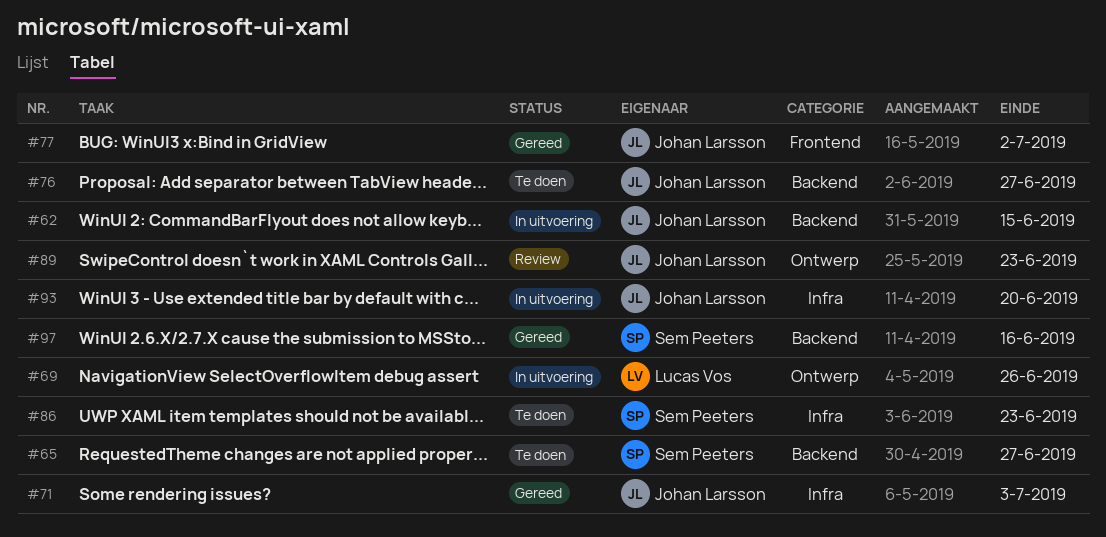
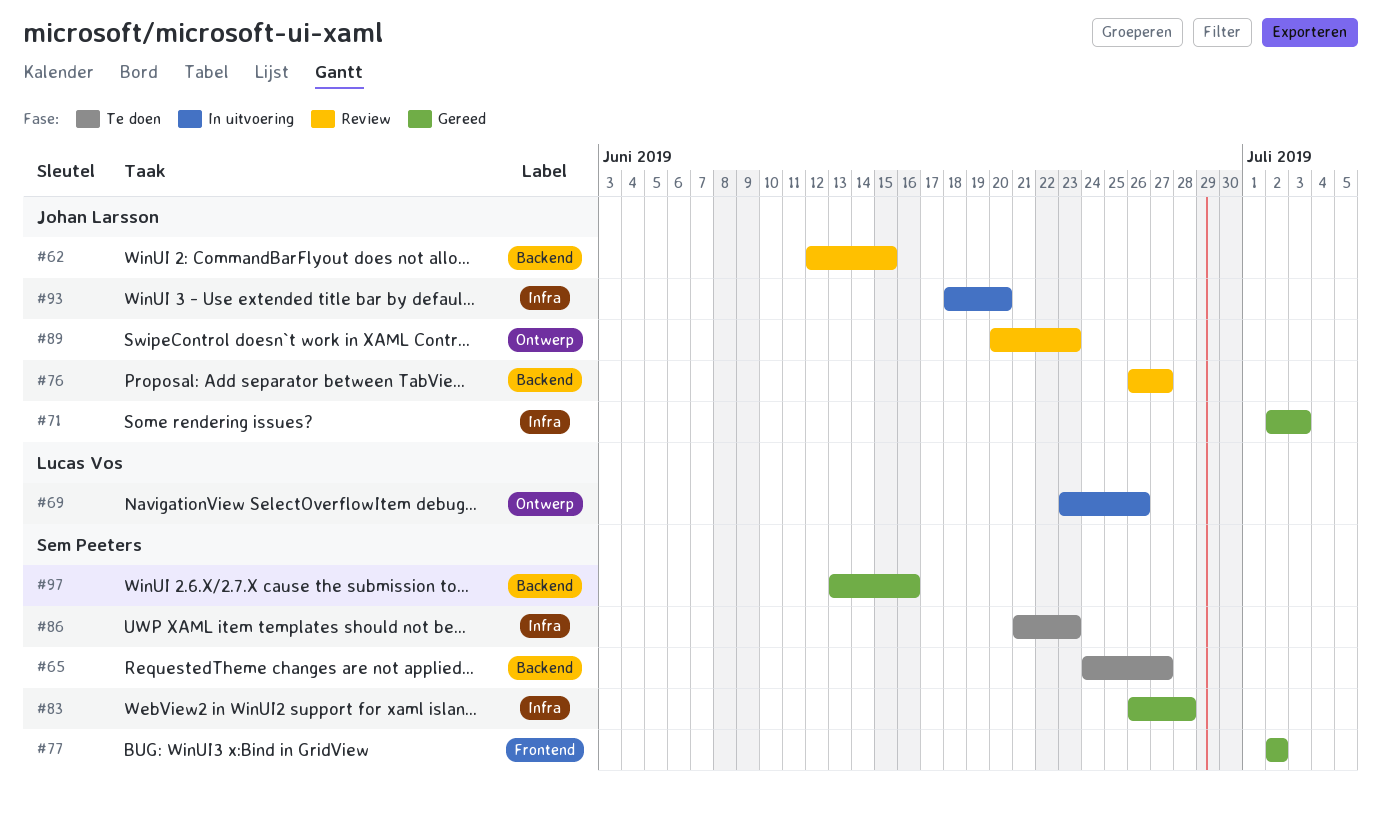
#62, status: In uitvoering -> Review
#76, status: Te doen -> Review
#77, owner: Johan Larsson -> Sem Peeters
#83: none -> present

